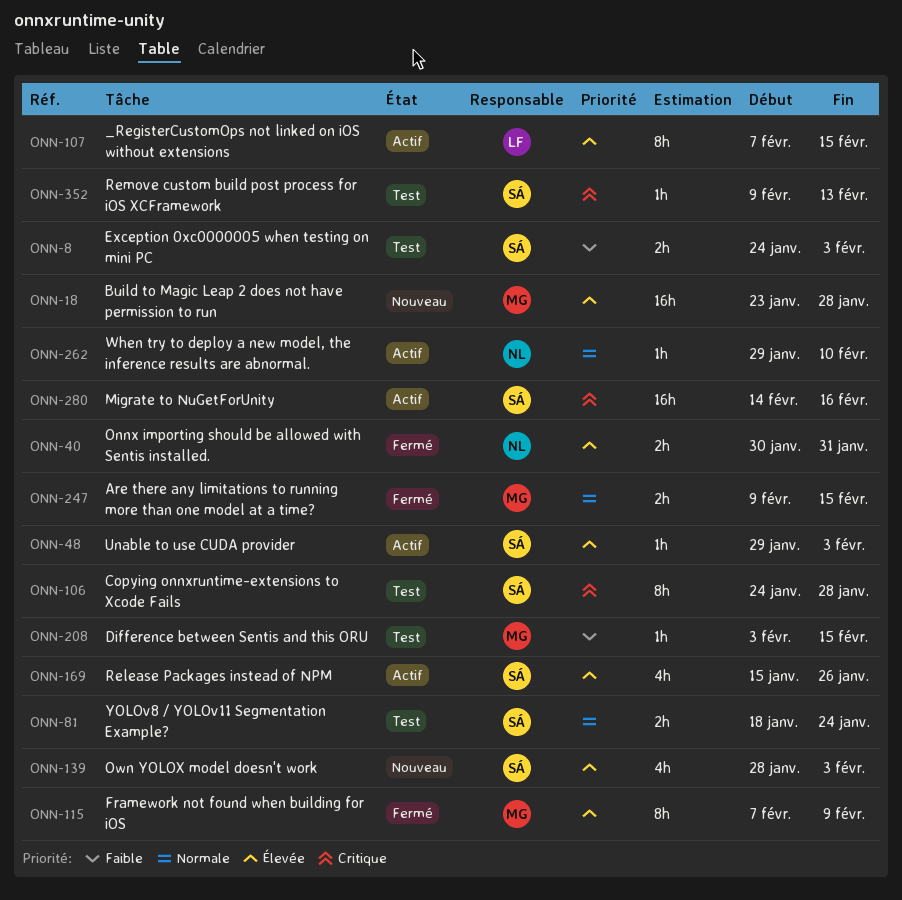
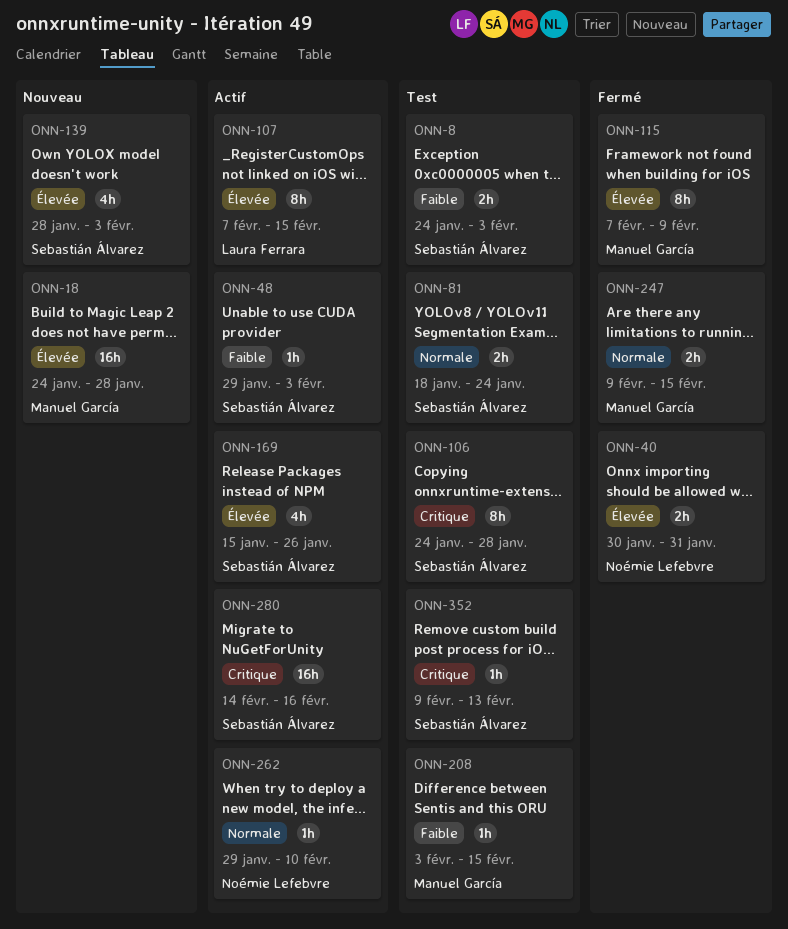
ONN-18, start: Jan 23 -> Jan 24
ONN-48, priority: Élevée -> Faible

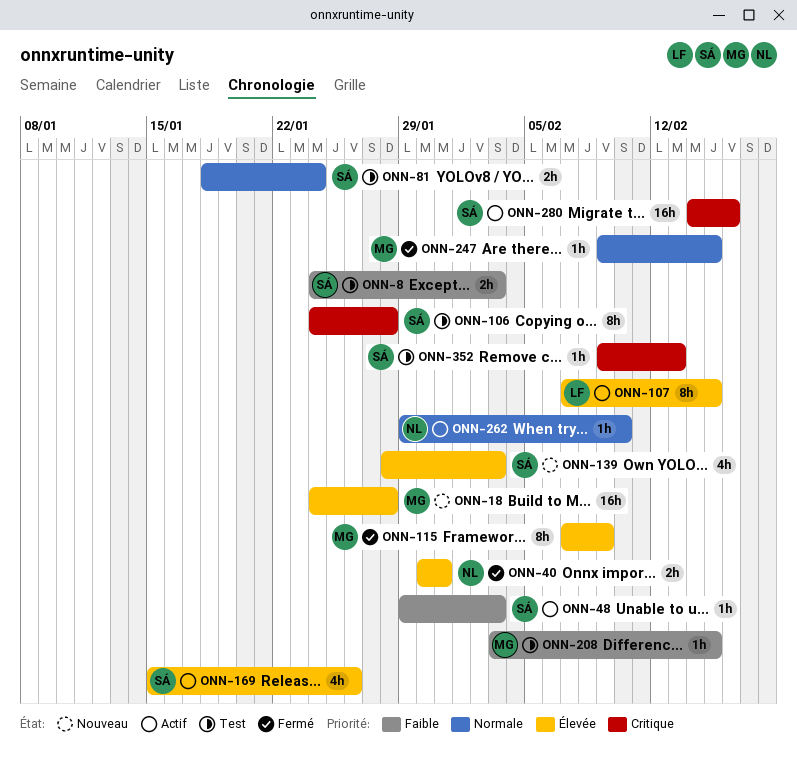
ONN-247, estimate: 2h -> 1h

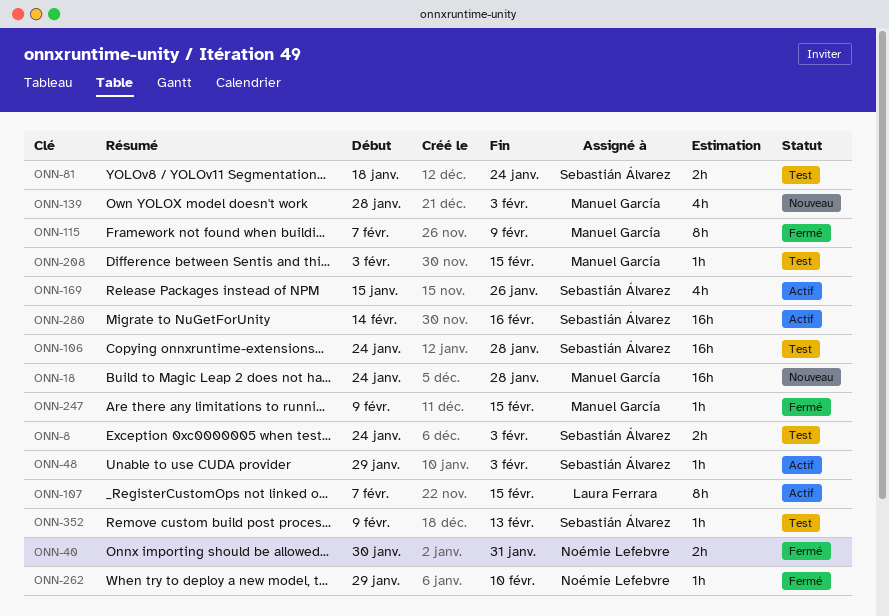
ONN-106, estimate: 8h -> 16h
ONN-139, owner: Sebastián Álvarez -> Manuel García
ONN-262, status: Actif -> Fermé

